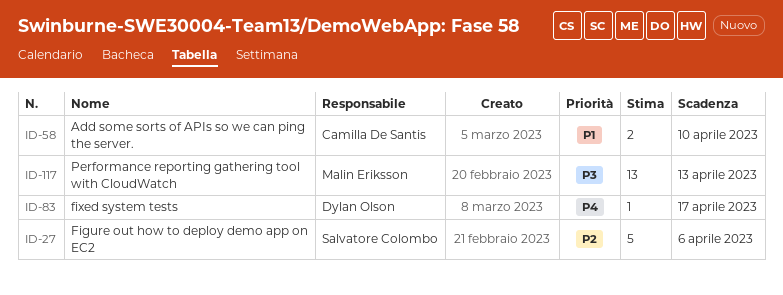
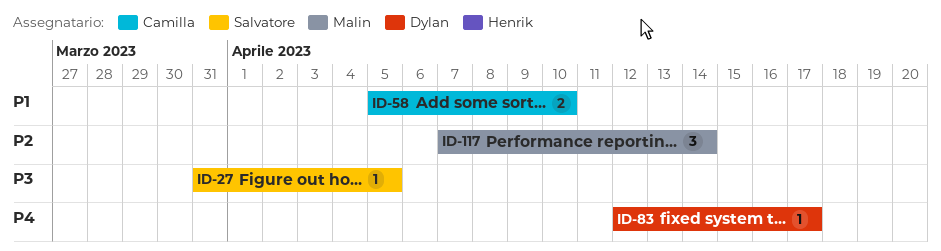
ID-27, priority: P2 -> P3
ID-27, estimate: 5 -> 1
ID-27, due: Apr 6 -> Apr 5
ID-117, priority: P3 -> P2
ID-117, estimate: 13 -> 3
ID-117, due: Apr 13 -> Apr 14

